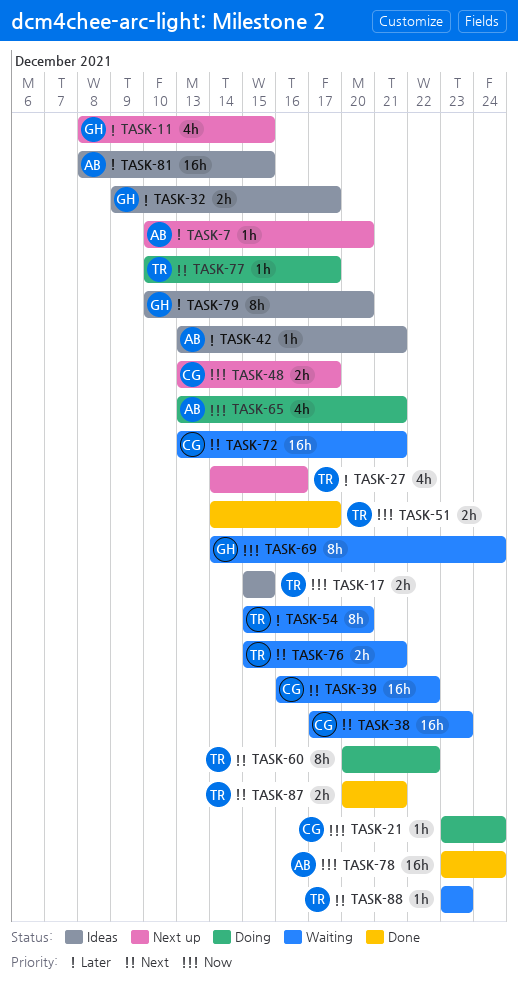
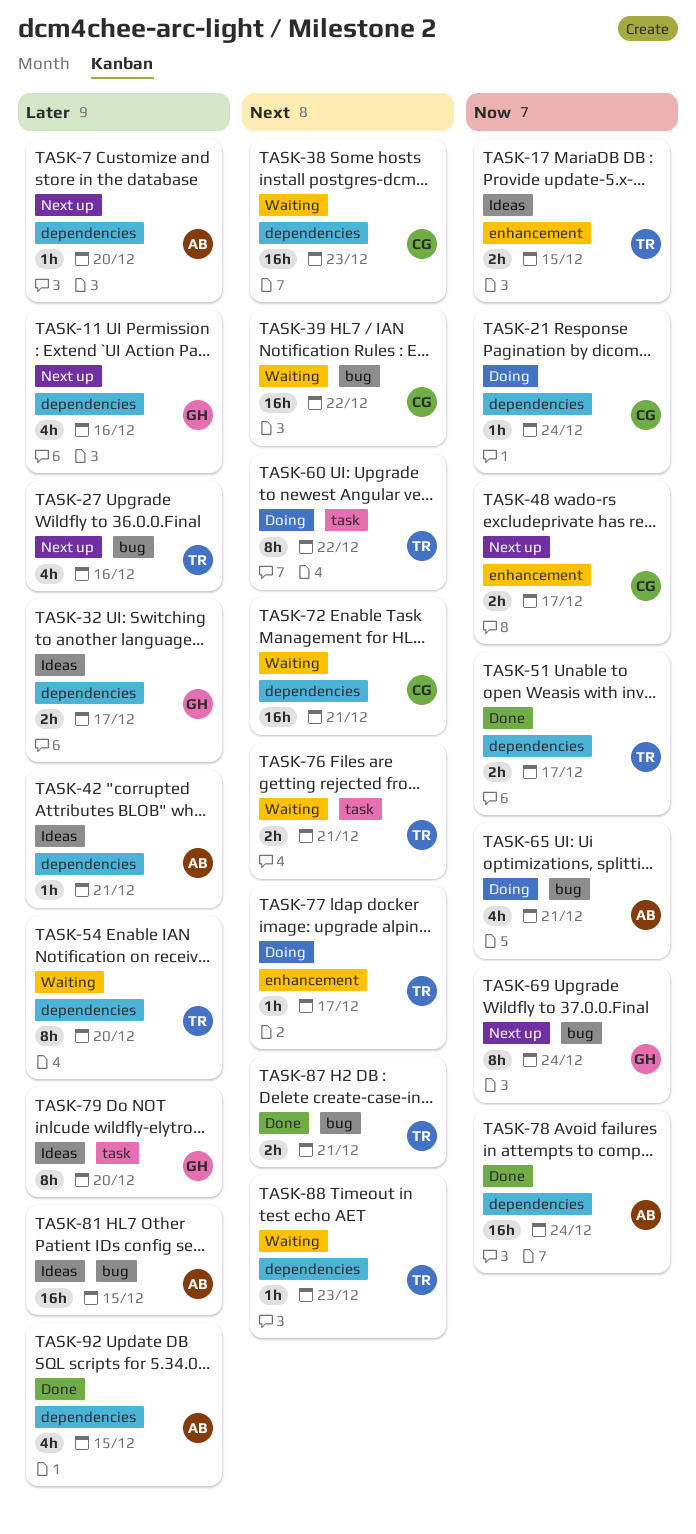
TASK-11, due: Dec 15 -> Dec 16
TASK-69, status: Waiting -> Next up
TASK-92: none -> present

